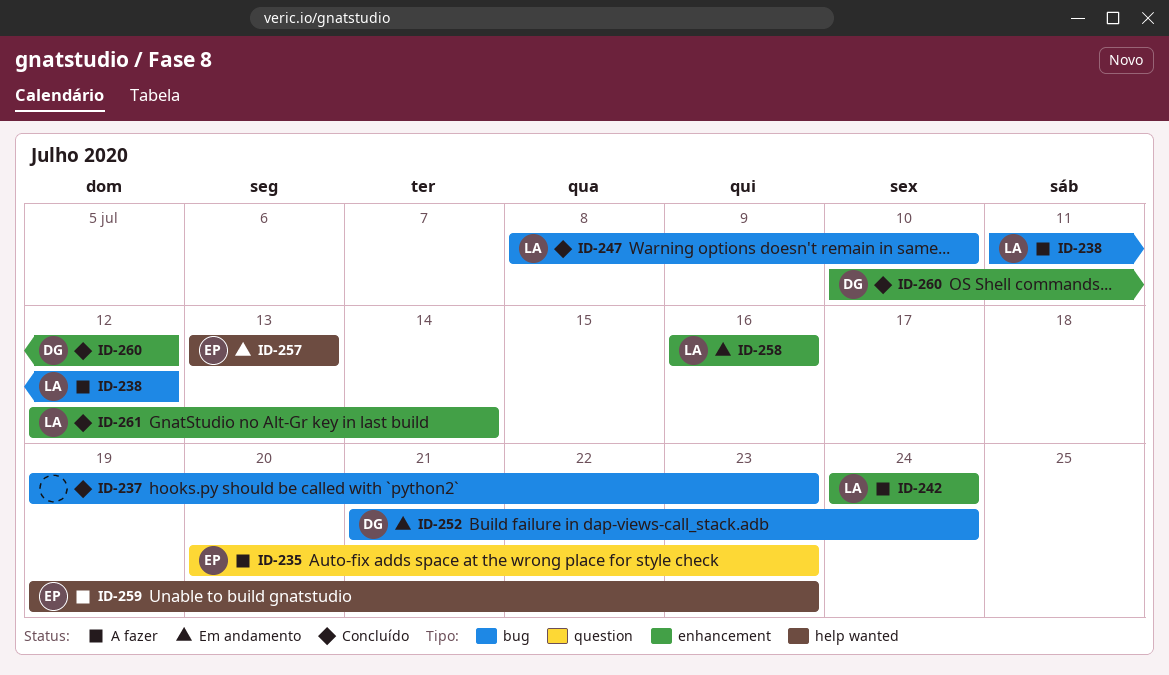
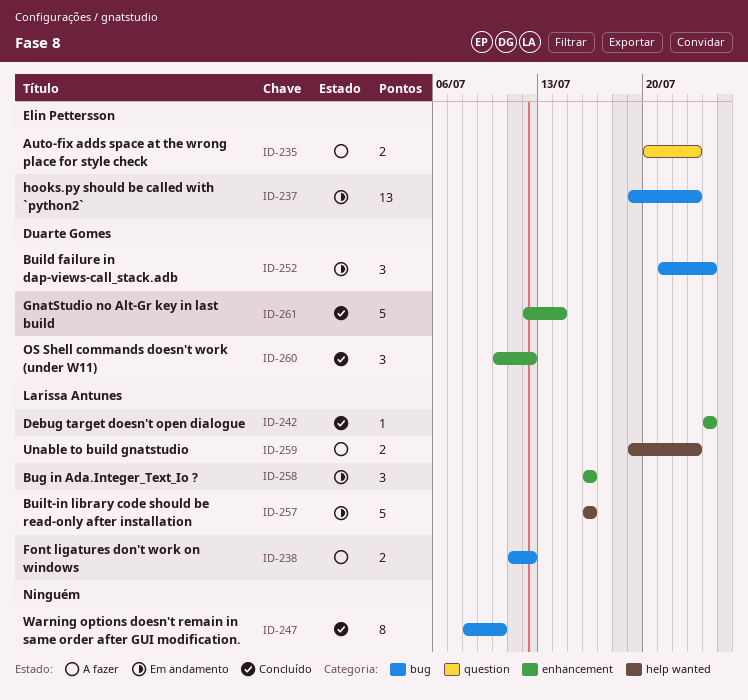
ID-237, status: Concluído -> Em andamento
ID-237, owner: none -> Elin Pettersson
ID-242, status: A fazer -> Concluído
ID-247, owner: Larissa Antunes -> none
ID-257, owner: Elin Pettersson -> Larissa Antunes
ID-257, start: Jul 13 -> Jul 16
ID-257, due: Jul 13 -> Jul 16
ID-259, owner: Elin Pettersson -> Larissa Antunes
ID-261, owner: Larissa Antunes -> Duarte Gomes

